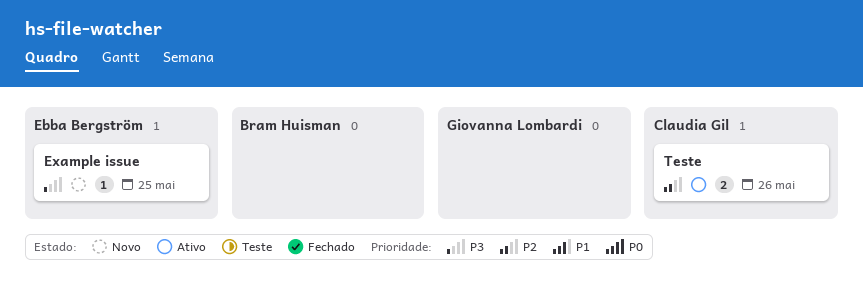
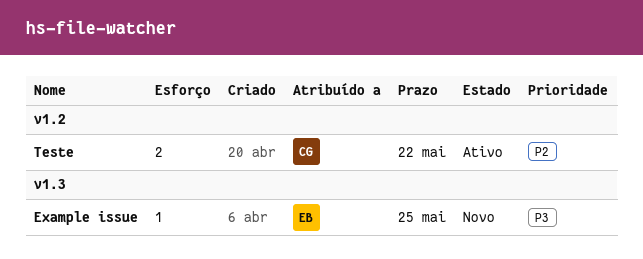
Teste, due: May 26 -> May 22

